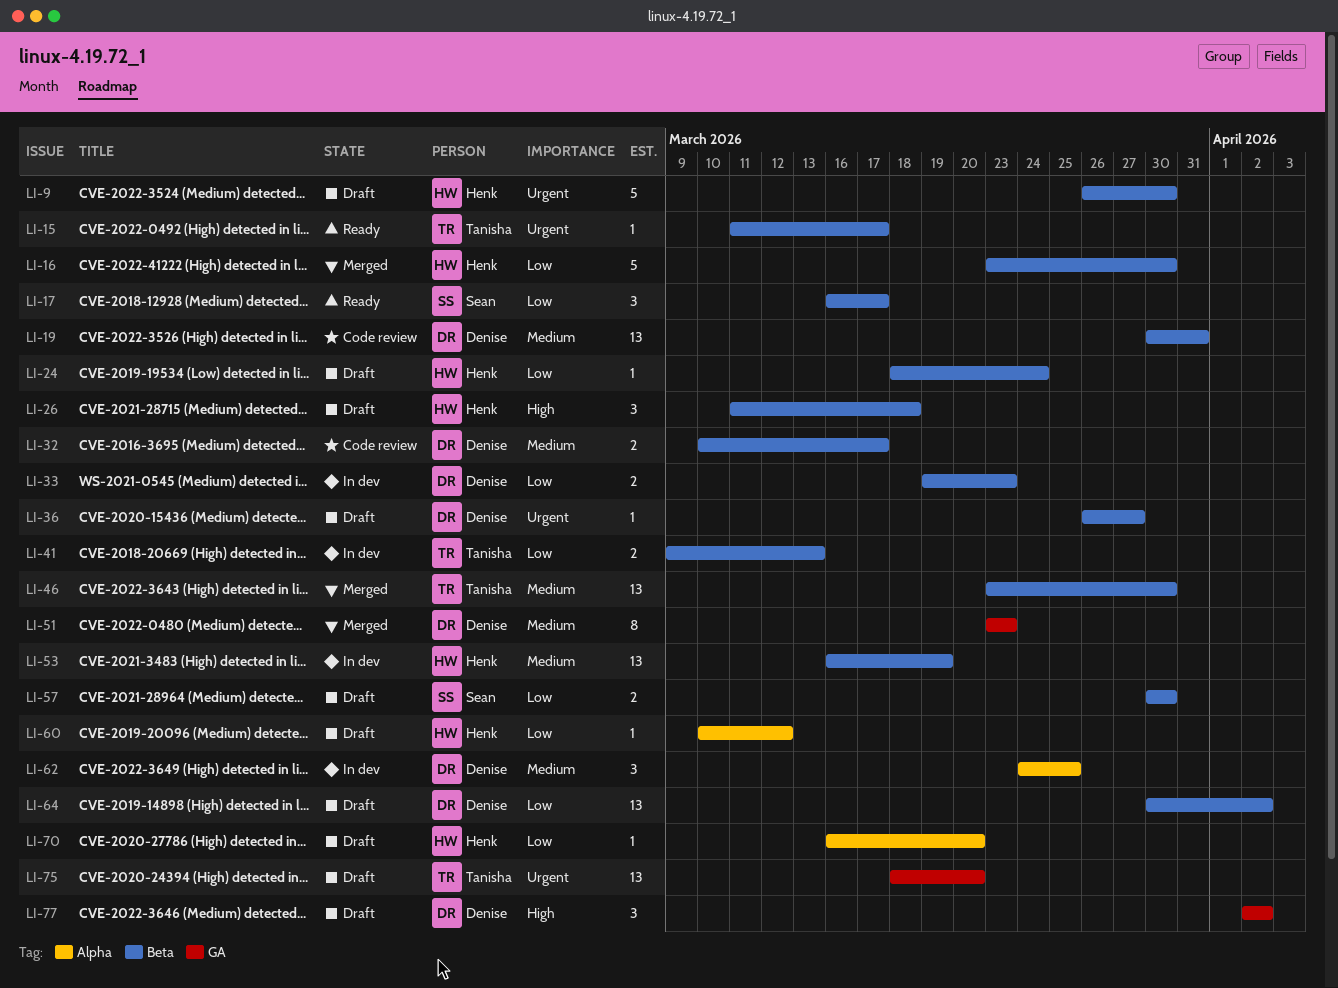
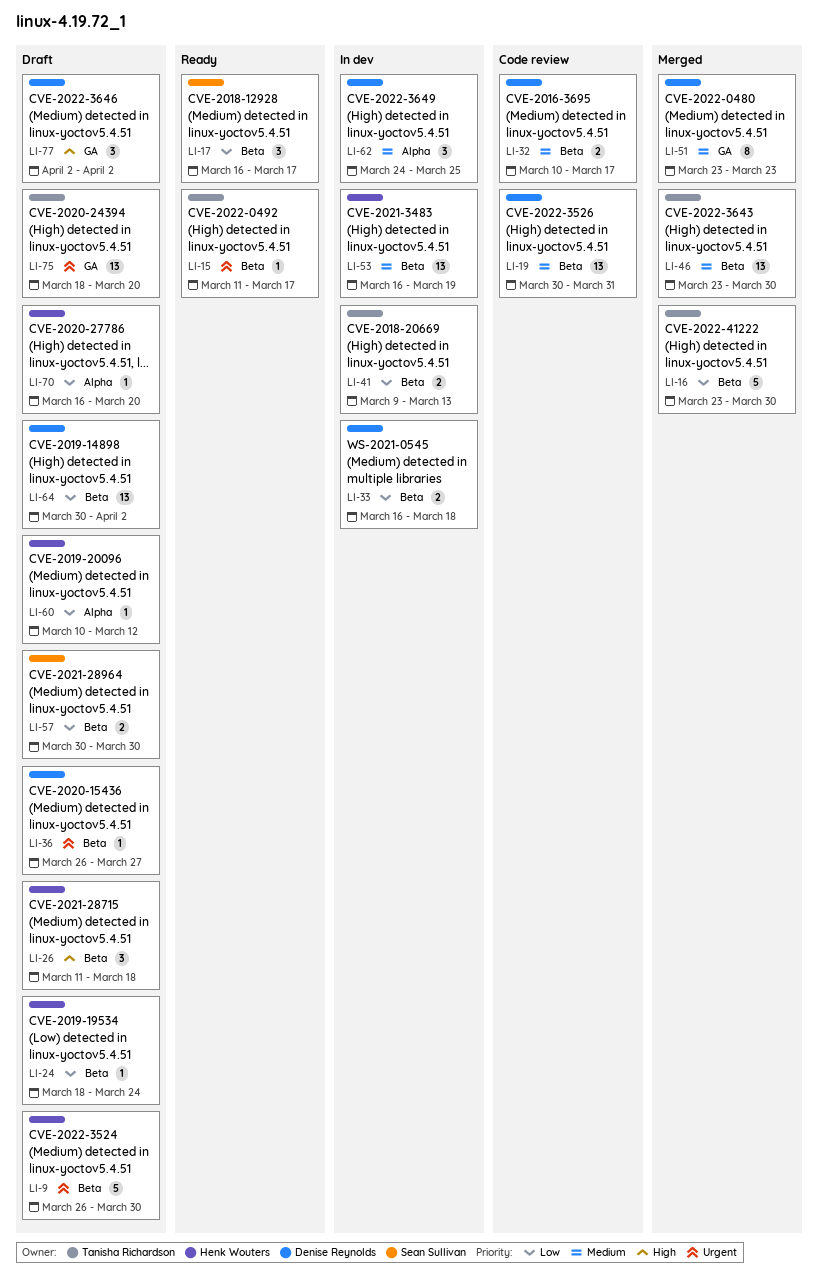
LI-16, owner: Henk Wouters -> Tanisha Richardson
LI-33, start: Mar 19 -> Mar 16
LI-33, due: Mar 23 -> Mar 18

